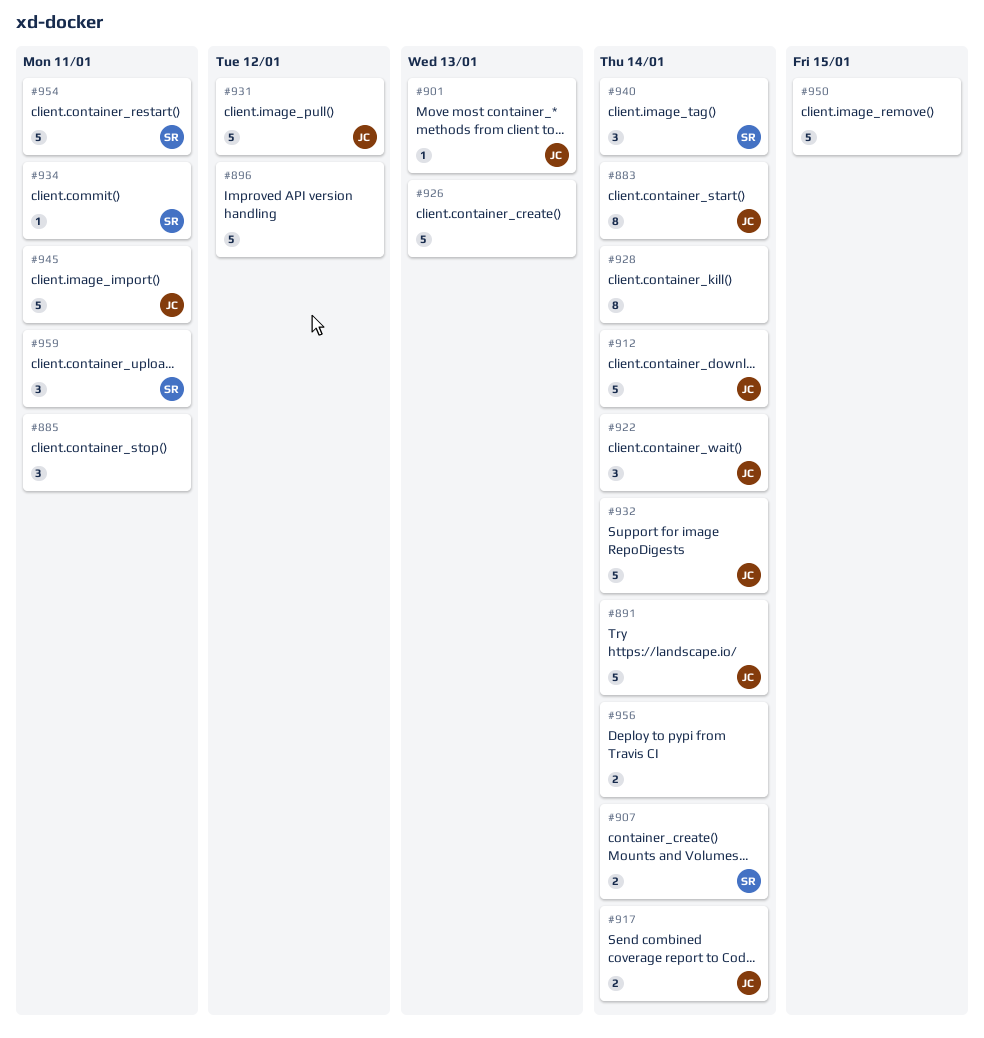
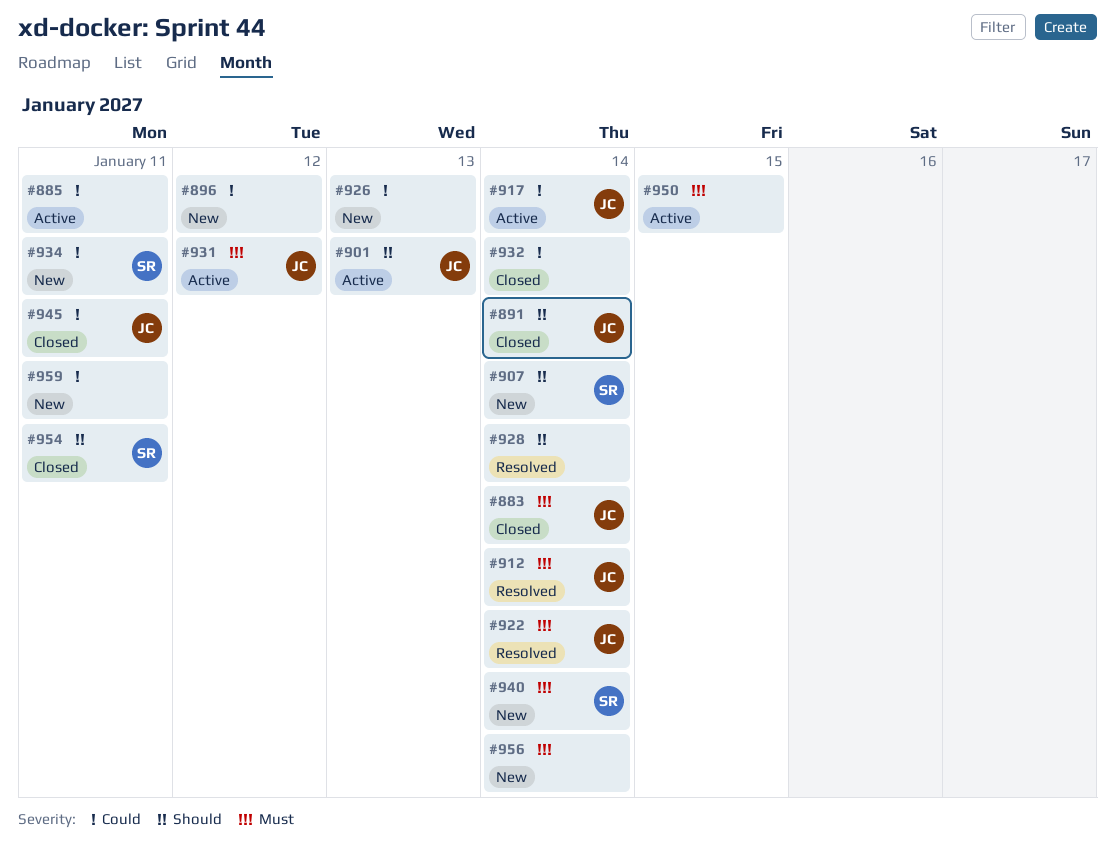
#932, owner: JC -> none
#959, owner: SR -> none

